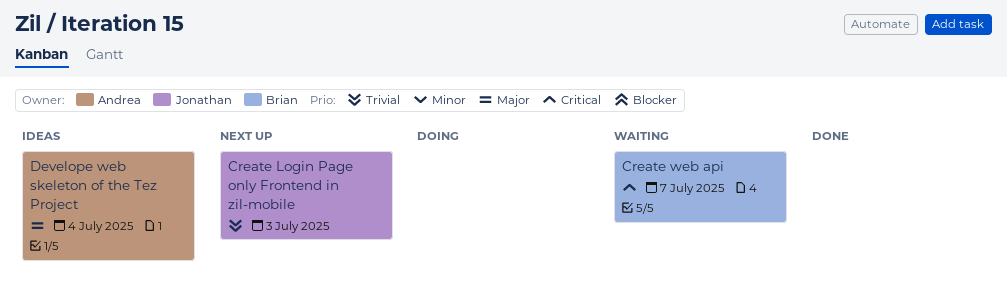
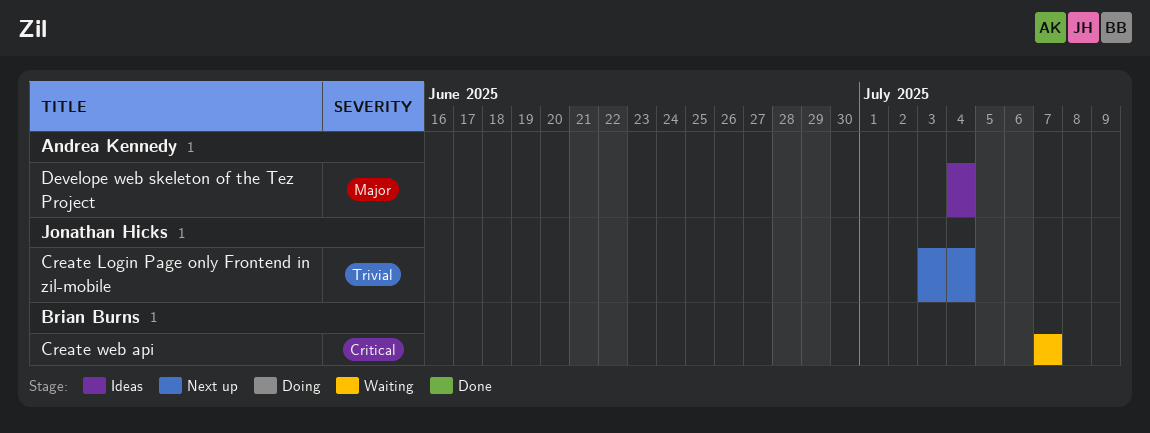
Create Login Page only Frontend in zil-mobile, due: Jul 3 -> Jul 4

